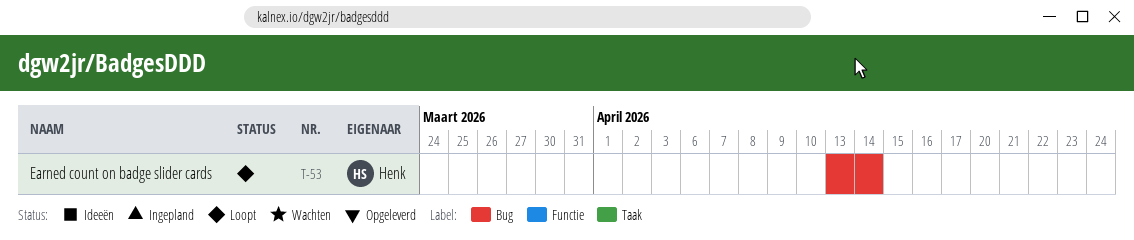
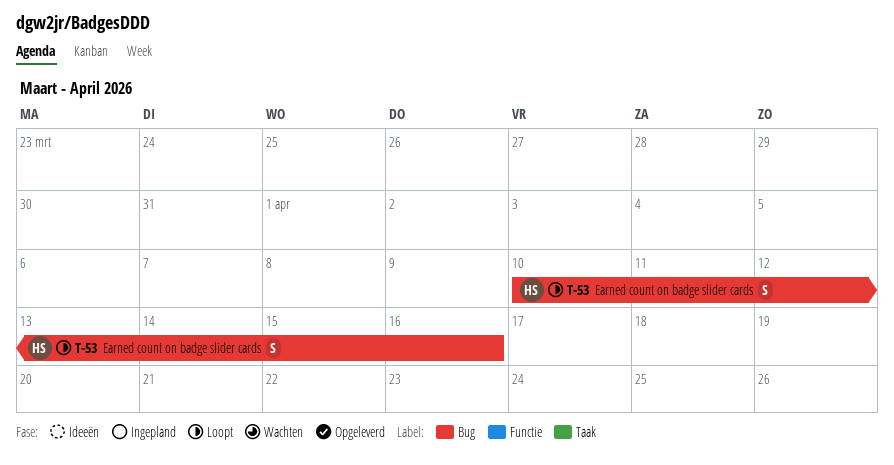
T-53, start: Apr 13 -> Apr 10
T-53, due: Apr 14 -> Apr 16

